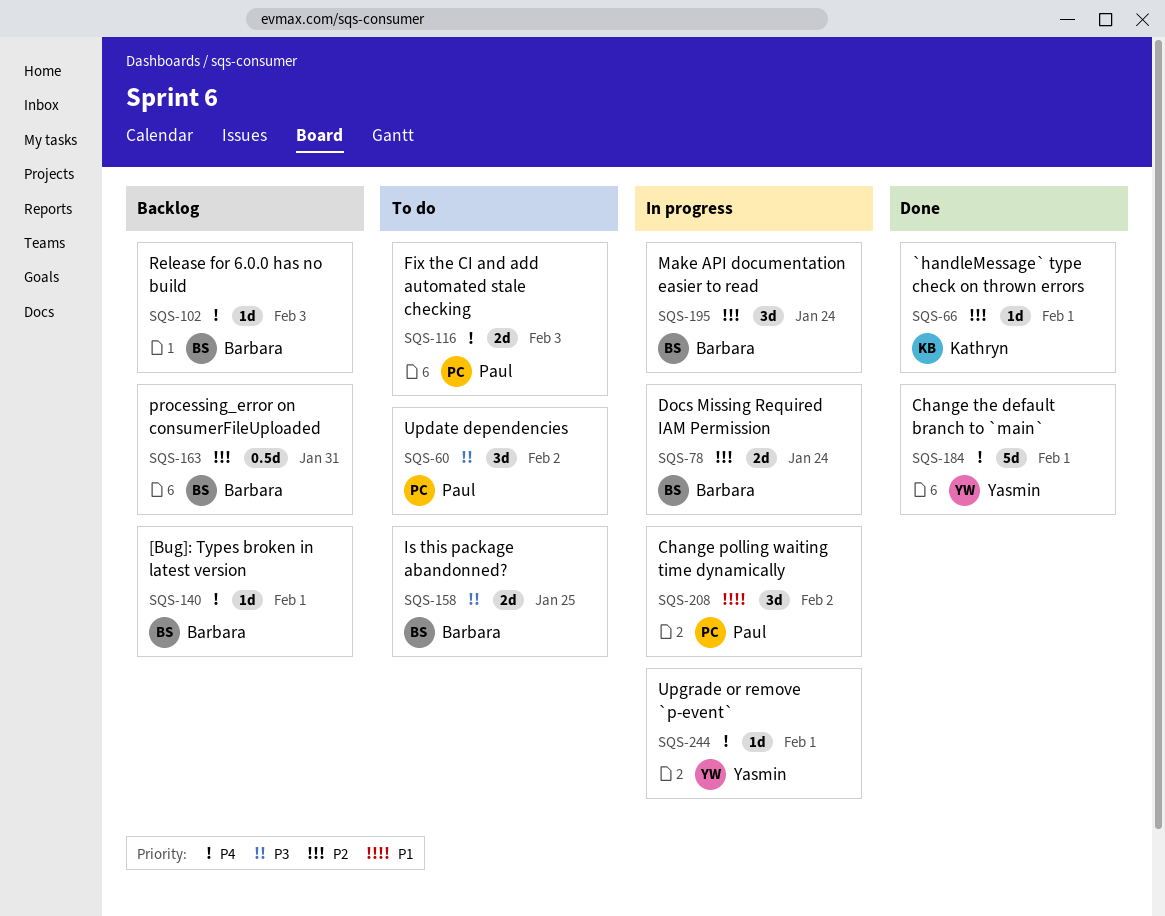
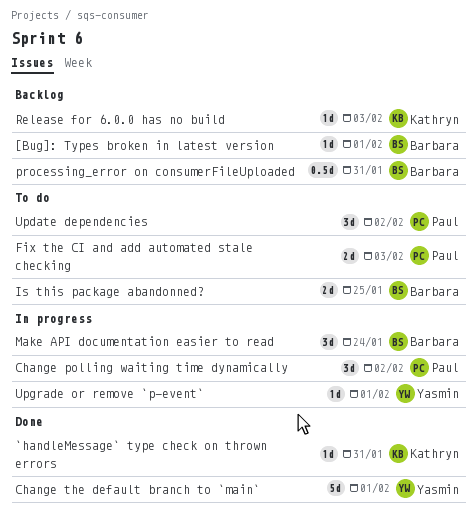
`handleMessage` type check on thrown errors, due: Feb 1 -> Jan 31
Docs Missing Required IAM Permission: present -> none
Release for 6.0.0 has no build, owner: Barbara -> Kathryn

